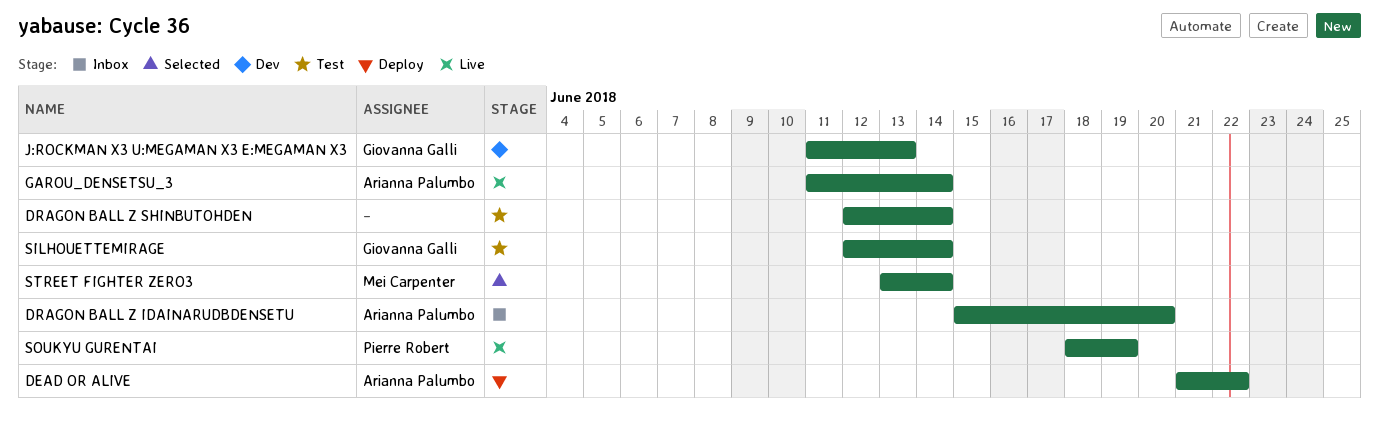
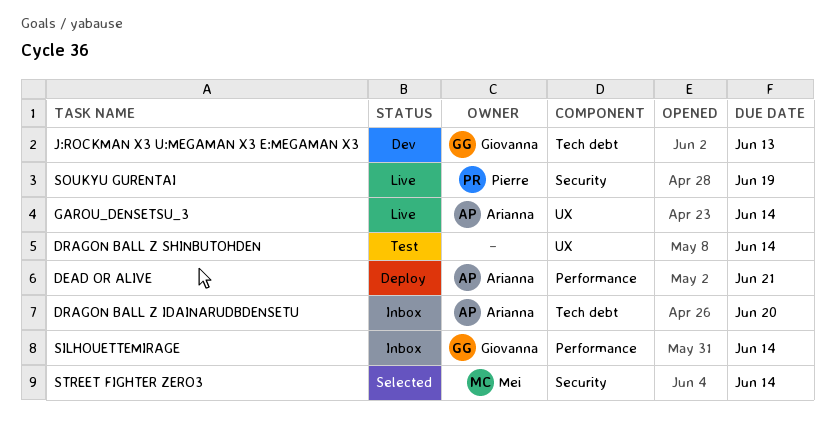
DEAD OR ALIVE, due: Jun 22 -> Jun 21
SILHOUETTEMIRAGE, status: Test -> Inbox

